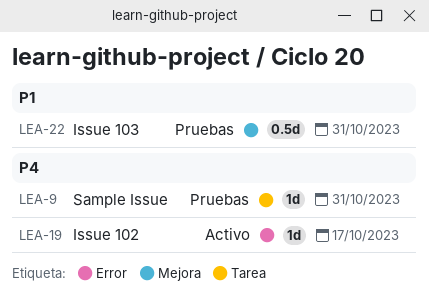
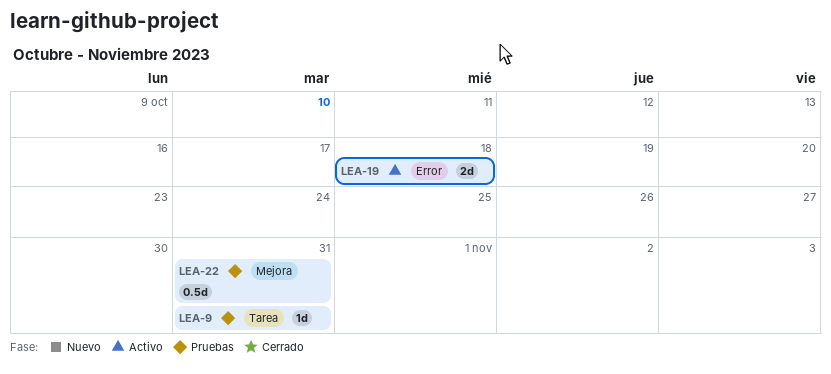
LEA-19, estimate: 1d -> 2d
LEA-19, due: Oct 17 -> Oct 18

